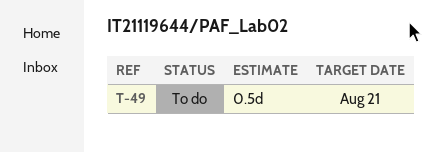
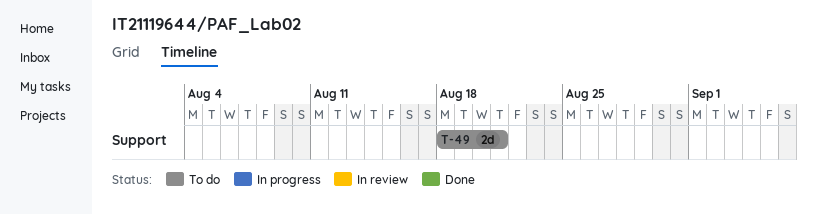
T-49, estimate: 0.5d -> 2d

